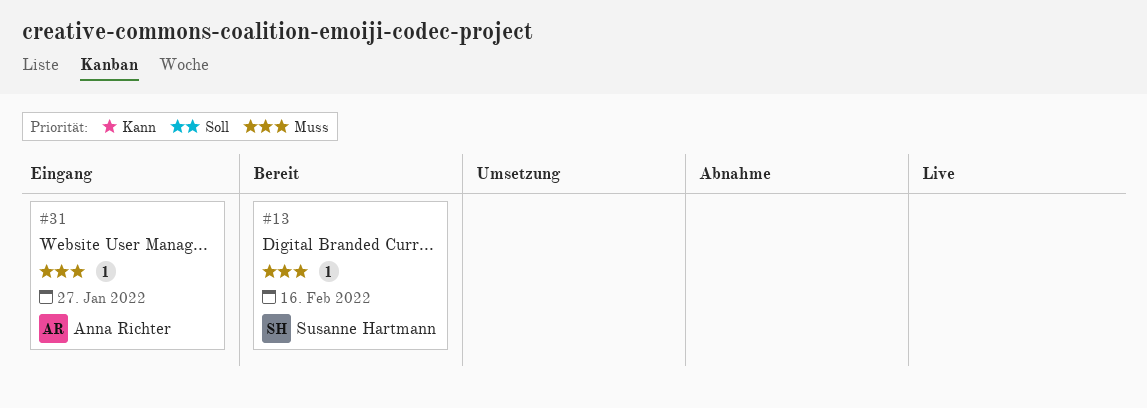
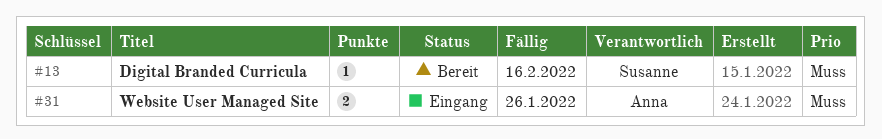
#31, estimate: 1 -> 2
#31, due: Jan 27 -> Jan 26

